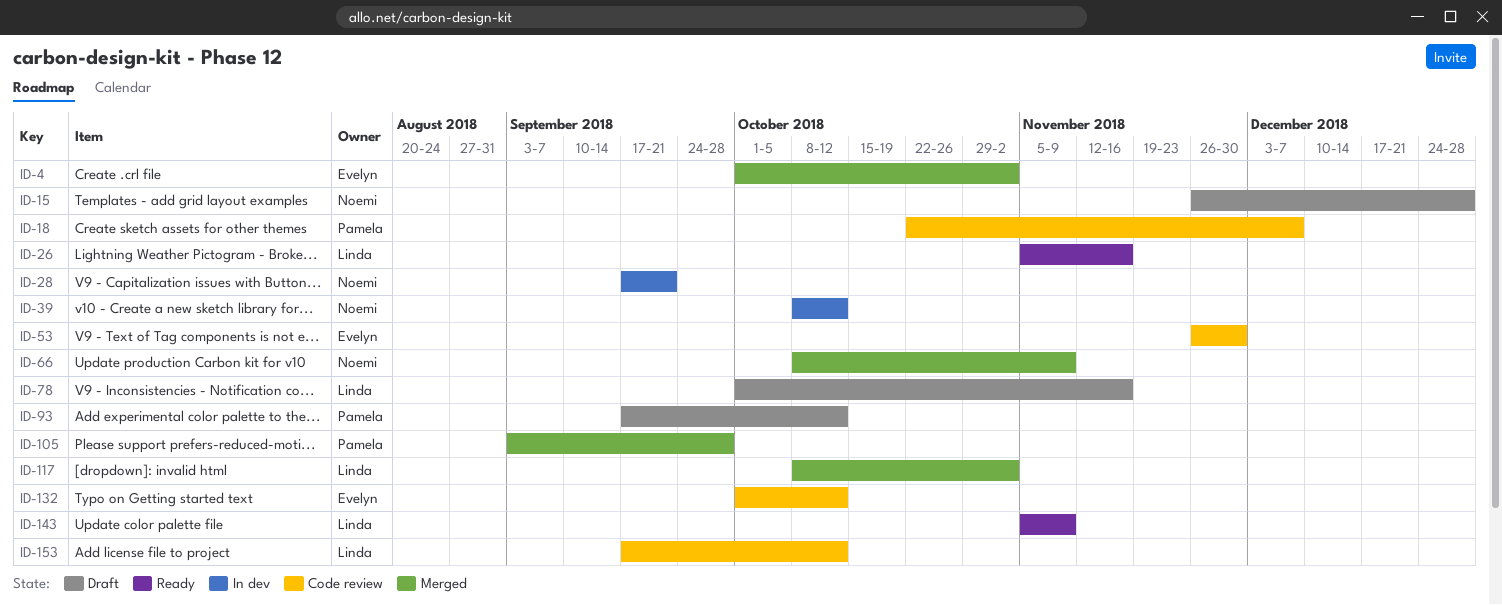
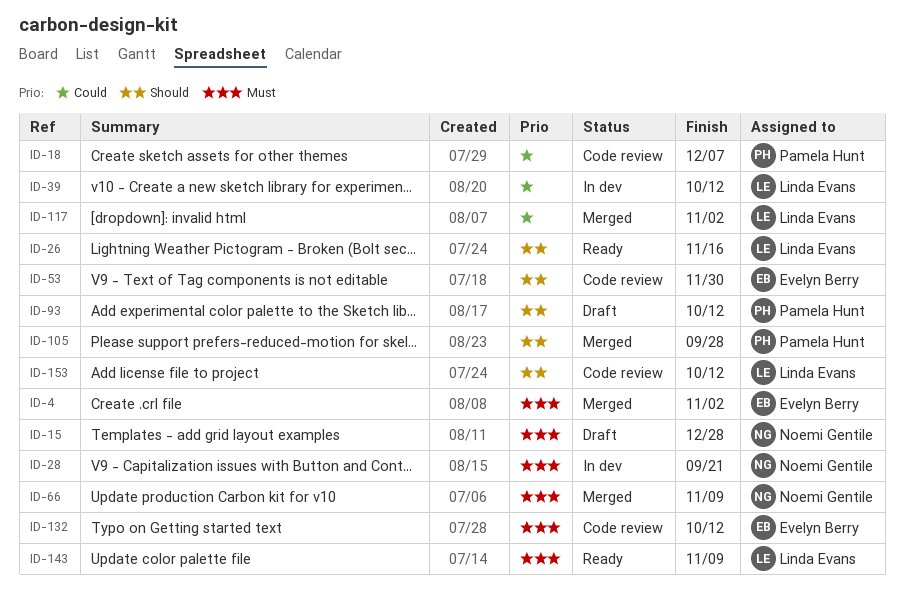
ID-39, owner: Noemi Gentile -> Linda Evans
ID-78: present -> none

